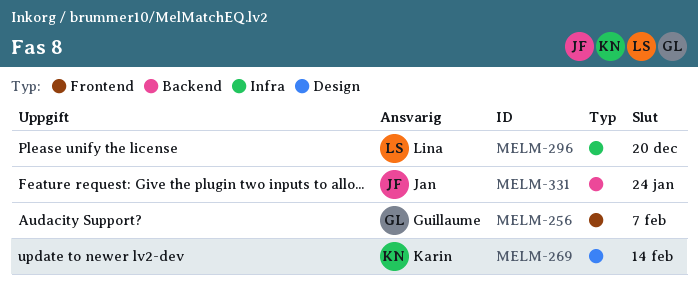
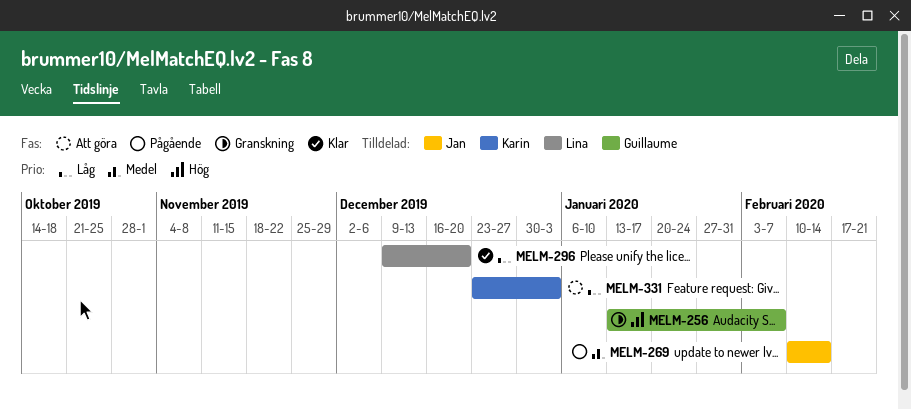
MELM-269, owner: Karin -> Jan
MELM-331, owner: Jan -> Karin
MELM-331, due: Jan 24 -> Jan 3

